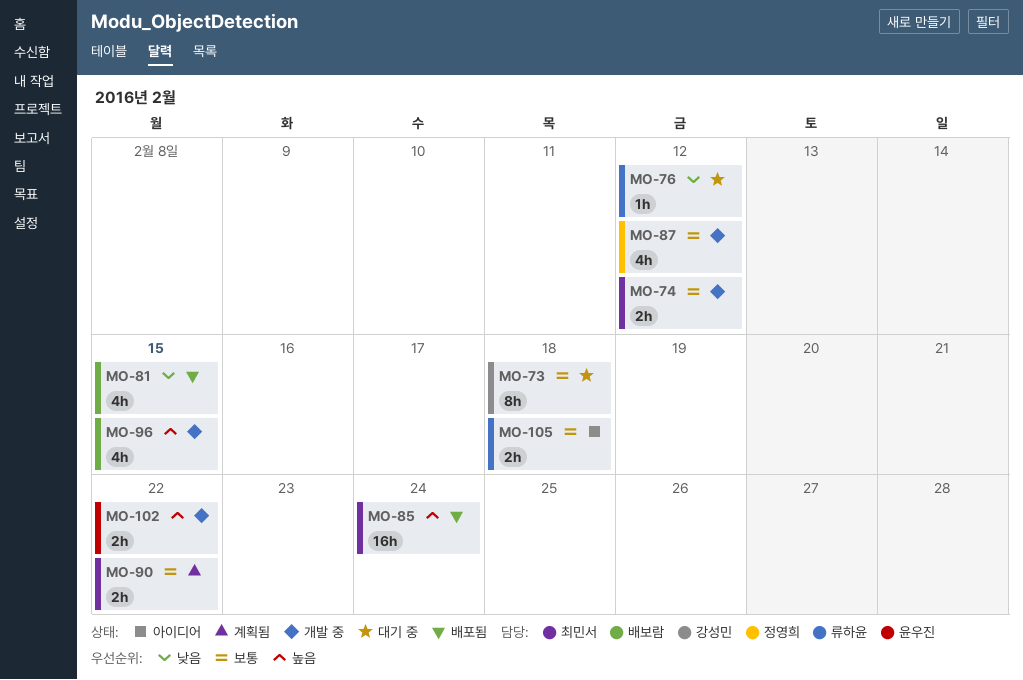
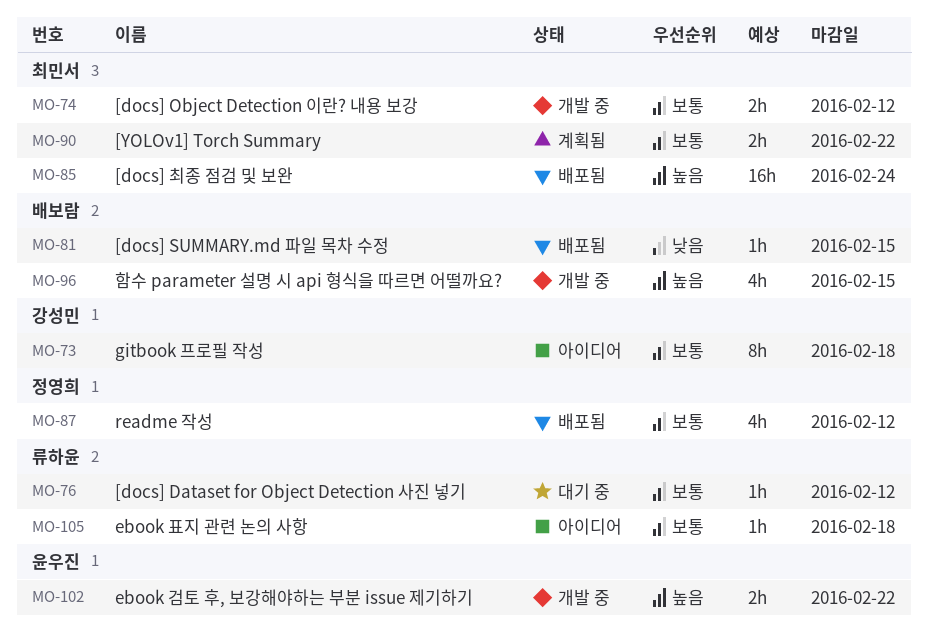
MO-73, status: 대기 중 -> 아이디어
MO-76, priority: 낮음 -> 보통
MO-81, estimate: 4h -> 1h
MO-87, status: 개발 중 -> 배포됨
MO-105, estimate: 2h -> 1h

